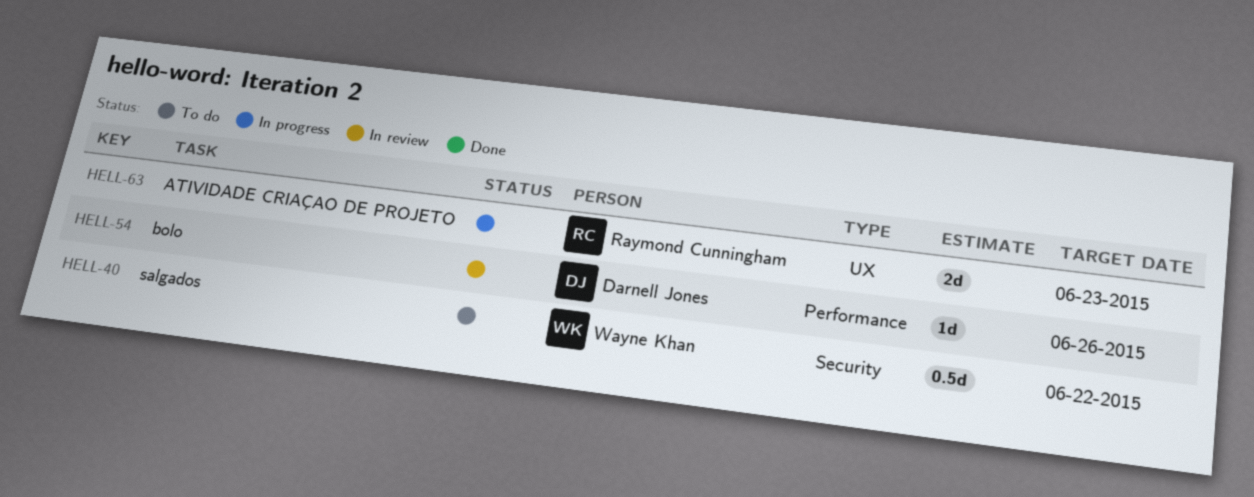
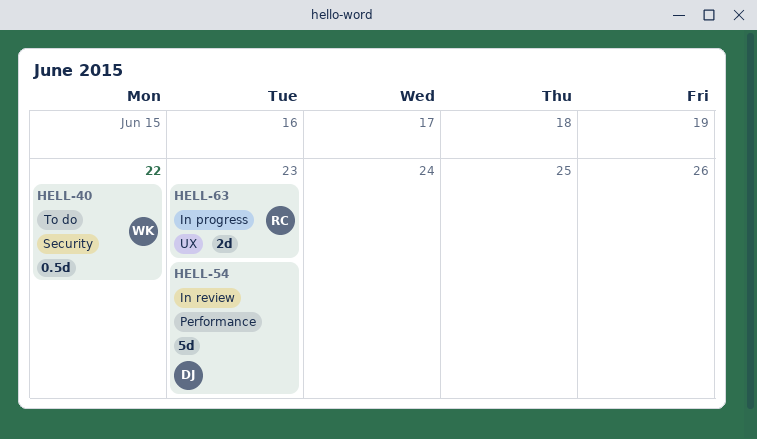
HELL-54, estimate: 1d -> 5d
HELL-54, due: Jun 26 -> Jun 23

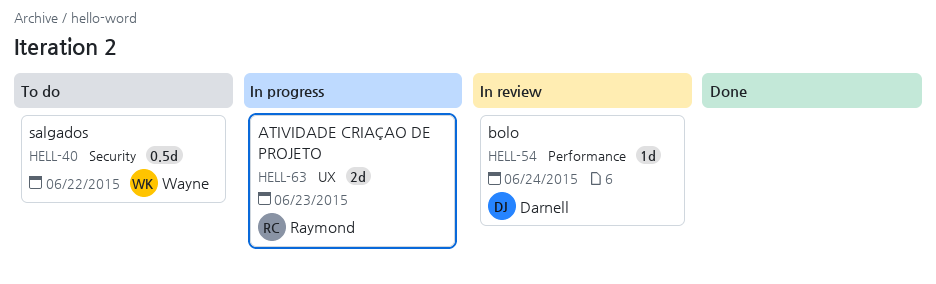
HELL-54, estimate: 5d -> 1d
HELL-54, due: Jun 23 -> Jun 24

